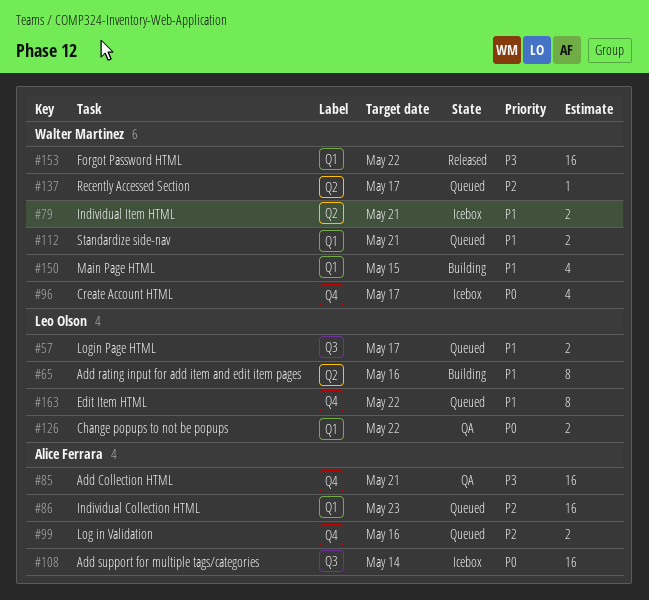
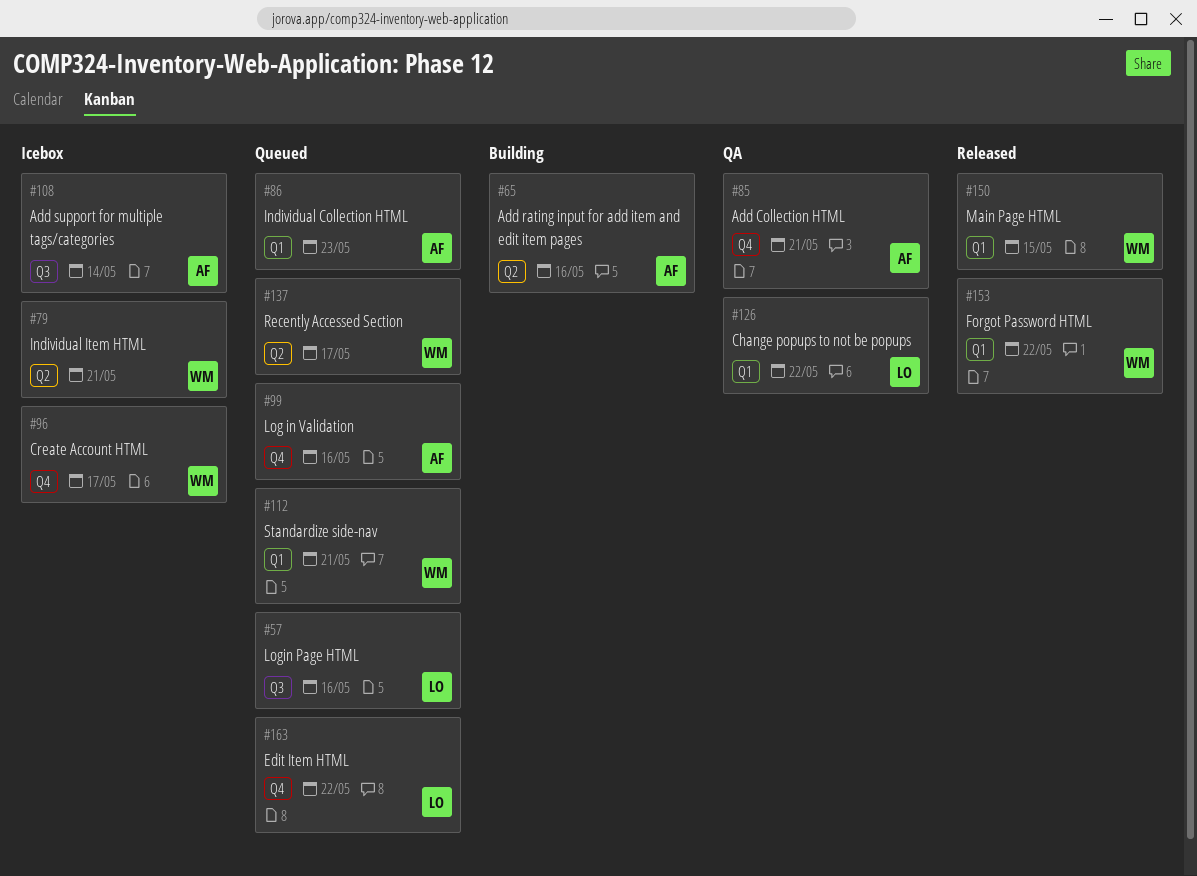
#57, due: May 17 -> May 16
#65, owner: Leo Olson -> Alice Ferrara
#150, status: Building -> Released

